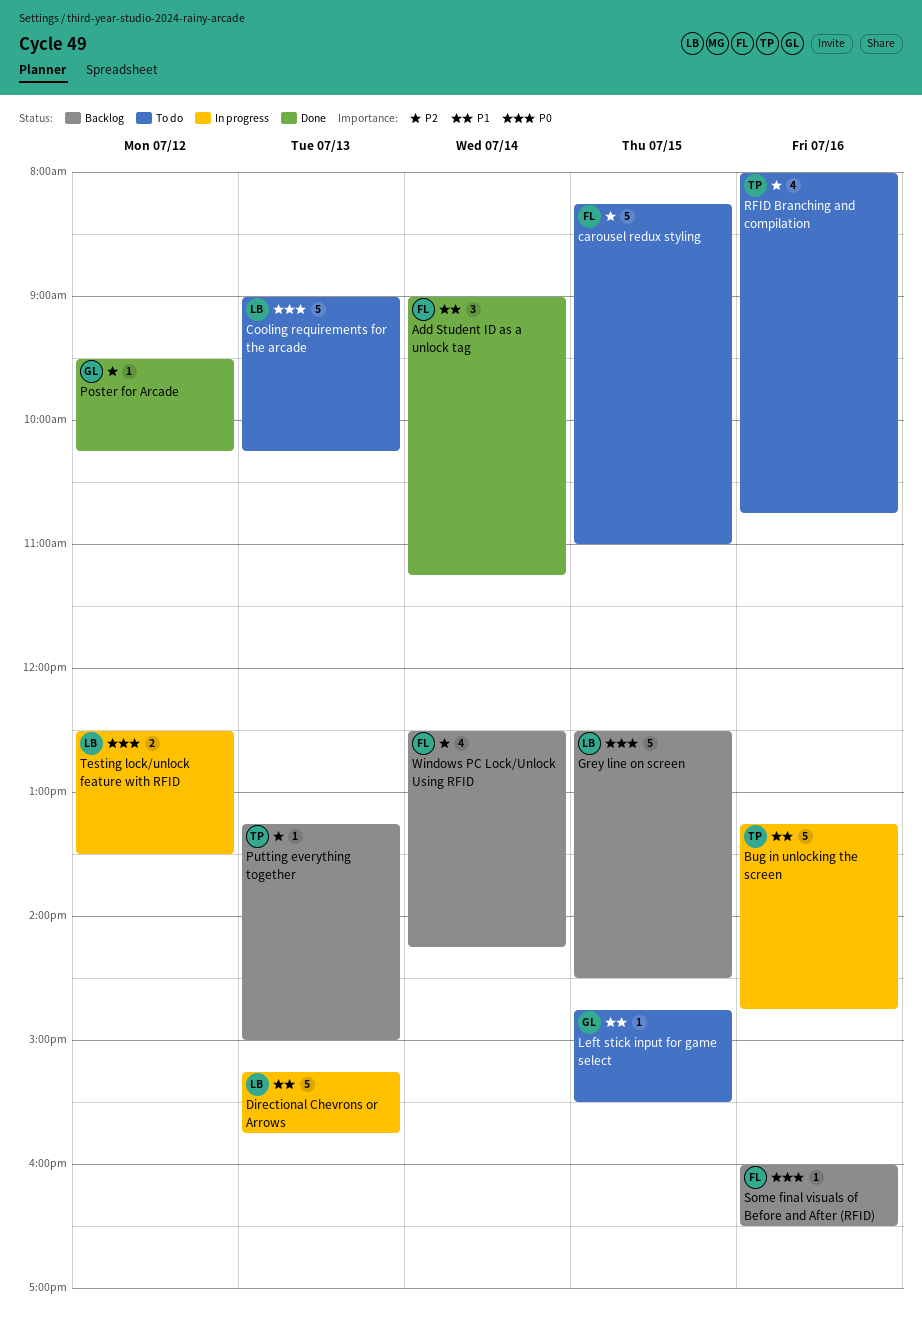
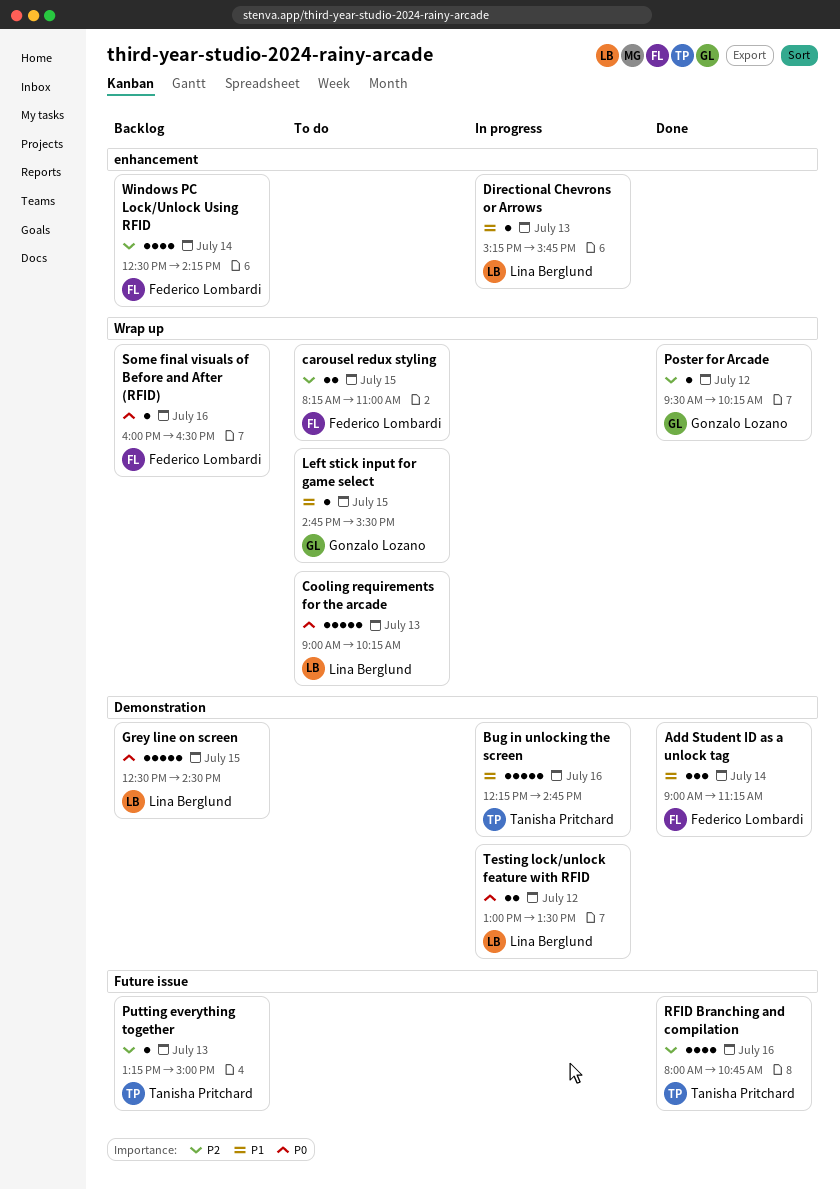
Bug in unlocking the screen, begins: 13:15 -> 12:15
carousel redux styling, estimate: 5 -> 2
Directional Chevrons or Arrows, estimate: 5 -> 1
RFID Branching and compilation, status: To do -> Done
Testing lock/unlock feature with RFID, begins: 12:30 -> 13:00

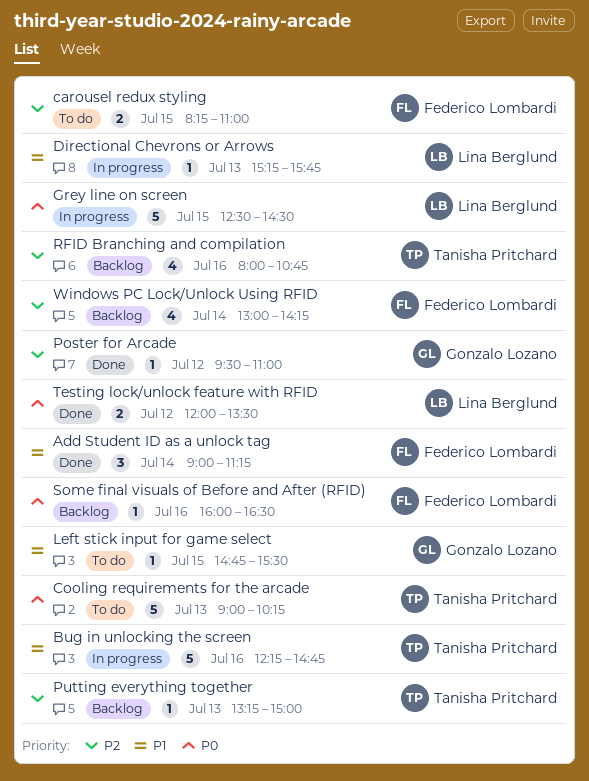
Cooling requirements for the arcade, owner: Lina Berglund -> Tanisha Pritchard
Grey line on screen, status: Backlog -> In progress
Poster for Arcade, ends: 10:15 -> 11:00
RFID Branching and compilation, status: Done -> Backlog
Testing lock/unlock feature with RFID, status: In progress -> Done
Testing lock/unlock feature with RFID, begins: 13:00 -> 12:00
Windows PC Lock/Unlock Using RFID, begins: 12:30 -> 13:00

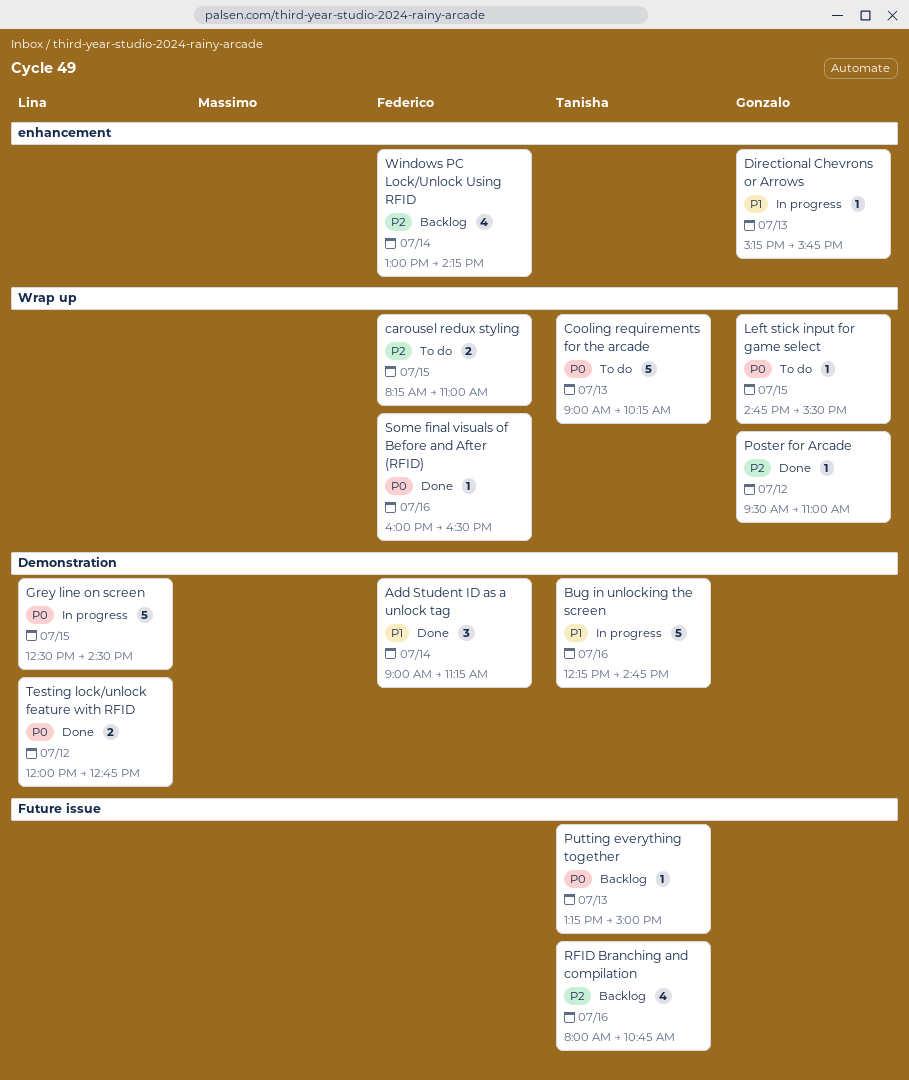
Directional Chevrons or Arrows, owner: Lina Berglund -> Gonzalo Lozano
Left stick input for game select, priority: P1 -> P0
Putting everything together, priority: P2 -> P0
Some final visuals of Before and After (RFID), status: Backlog -> Done
Testing lock/unlock feature with RFID, ends: 13:30 -> 12:45

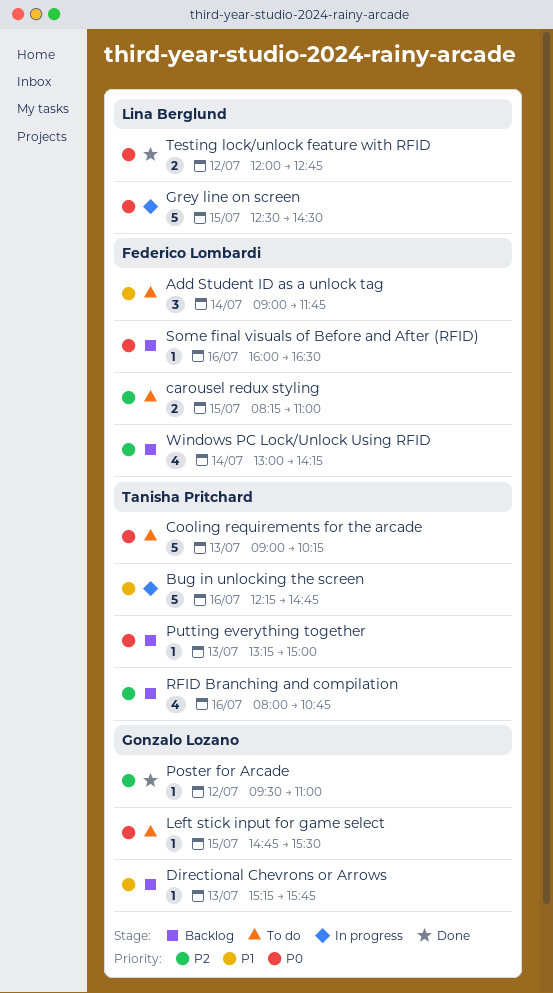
Add Student ID as a unlock tag, status: Done -> To do
Add Student ID as a unlock tag, ends: 11:15 -> 11:45
Directional Chevrons or Arrows, status: In progress -> Backlog
Some final visuals of Before and After (RFID), status: Done -> Backlog

